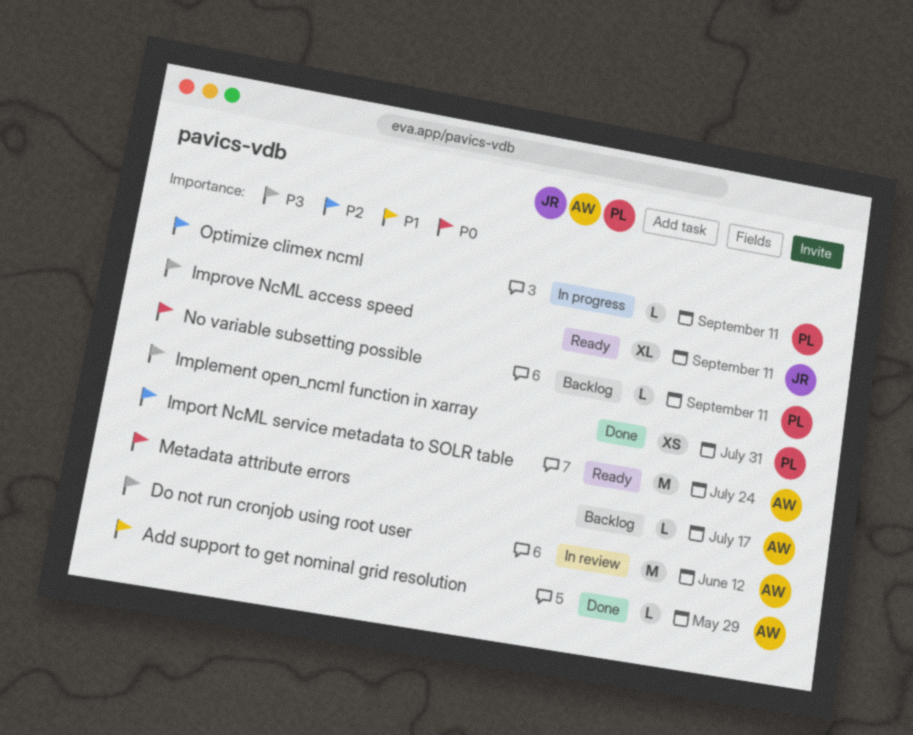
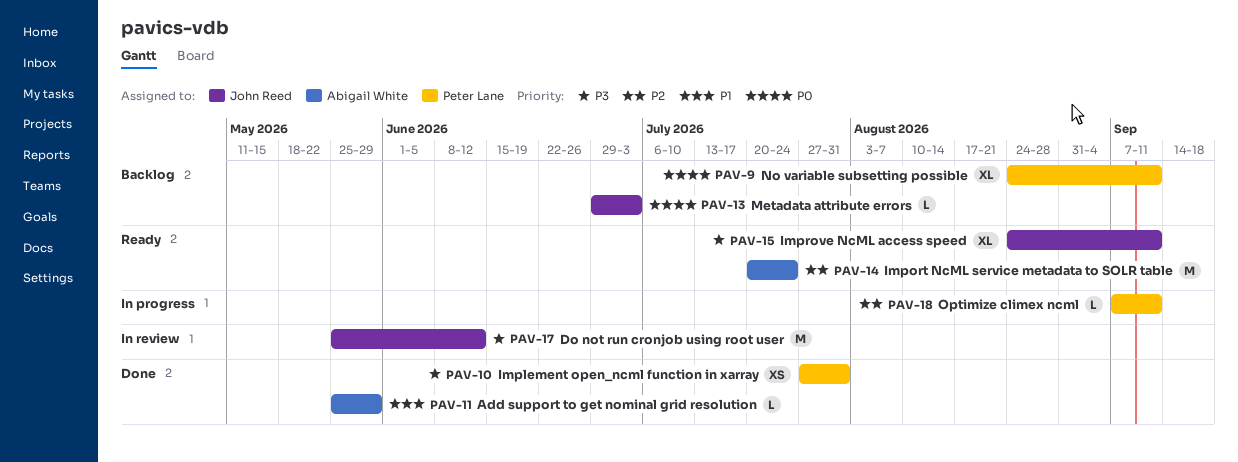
Do not run cronjob using root user, owner: Abigail White -> John Reed
Metadata attribute errors, owner: Abigail White -> John Reed
Metadata attribute errors, due: Jul 17 -> Jul 3
No variable subsetting possible, estimate: L -> XL

